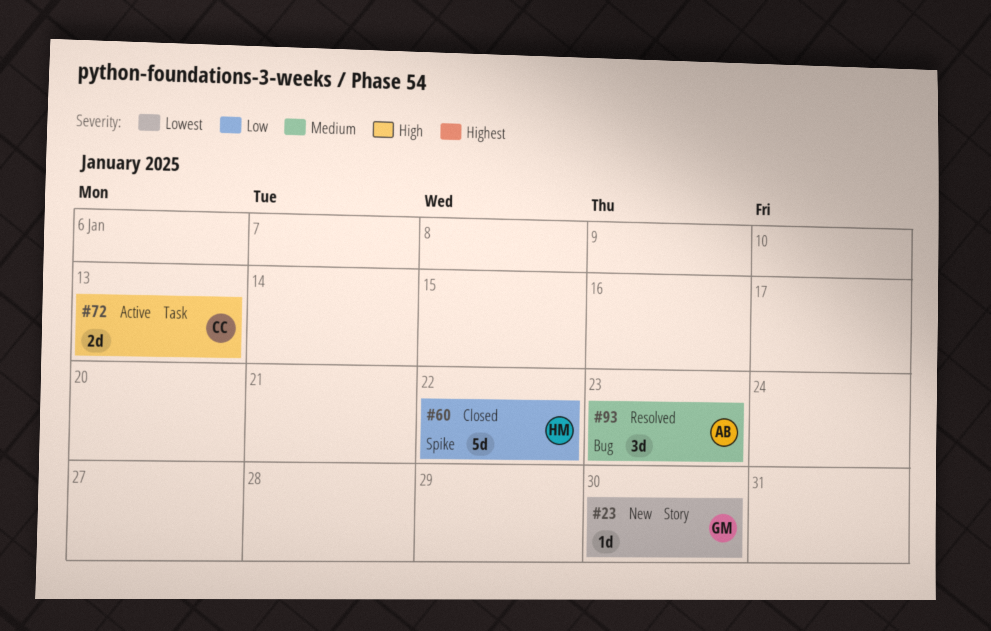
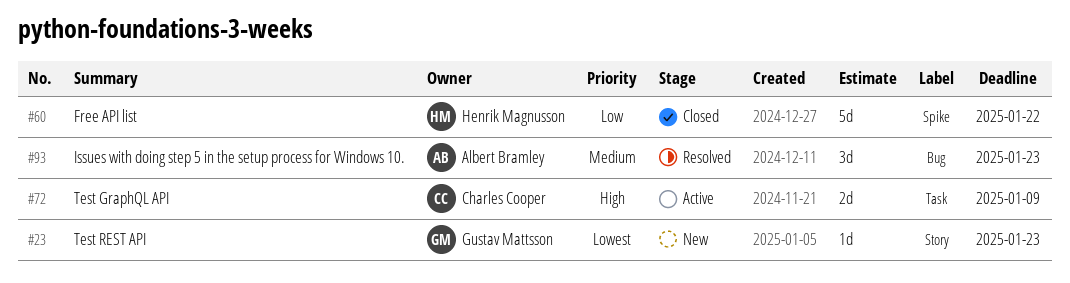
#23, due: Jan 30 -> Jan 23
#72, due: Jan 13 -> Jan 9

